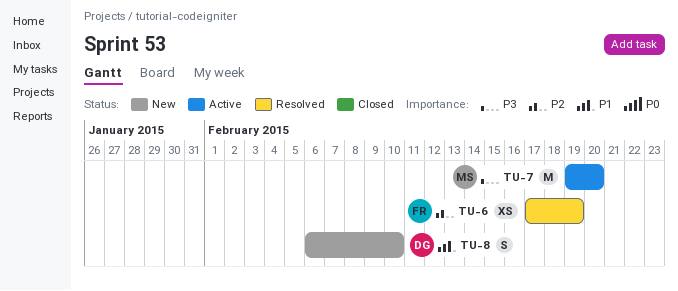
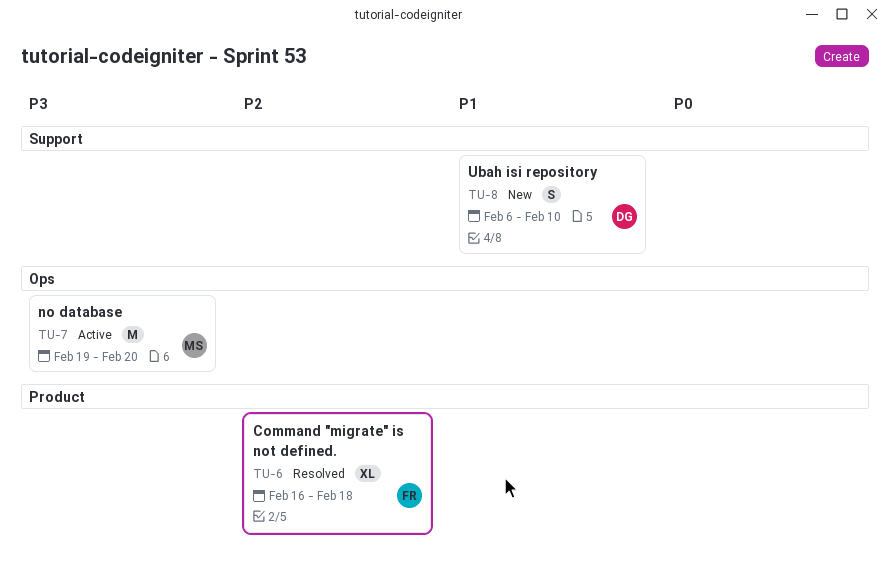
TU-6, estimate: XS -> XL
TU-6, start: Feb 17 -> Feb 16
TU-6, due: Feb 19 -> Feb 18

